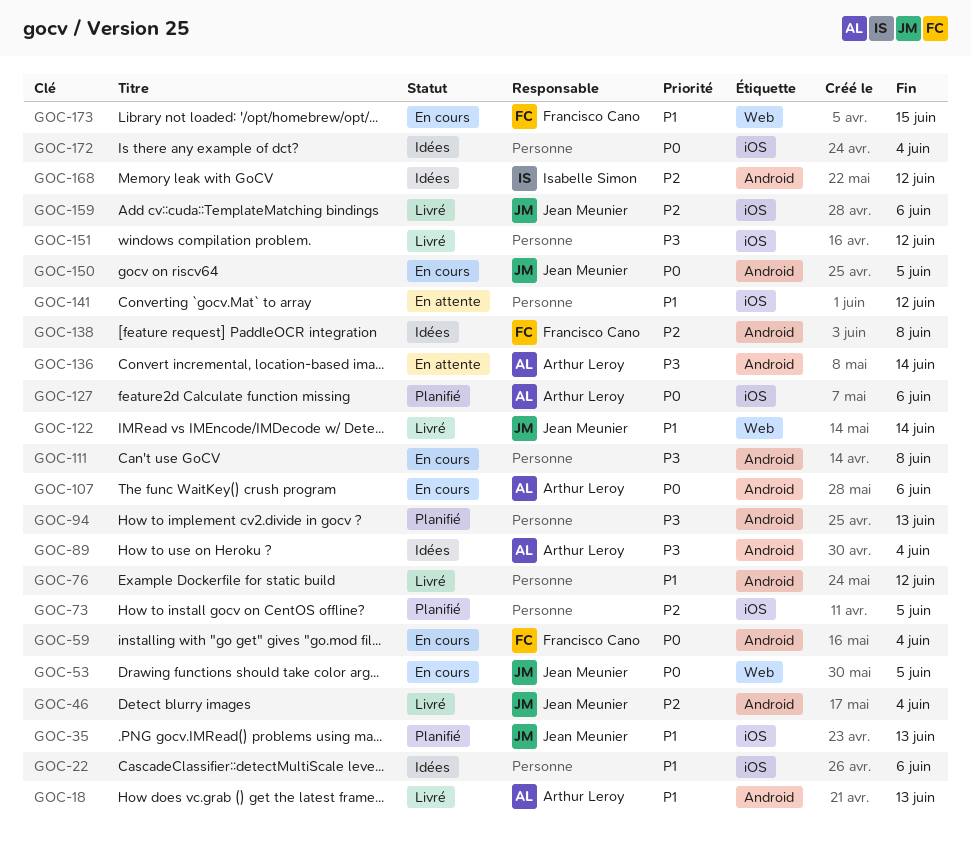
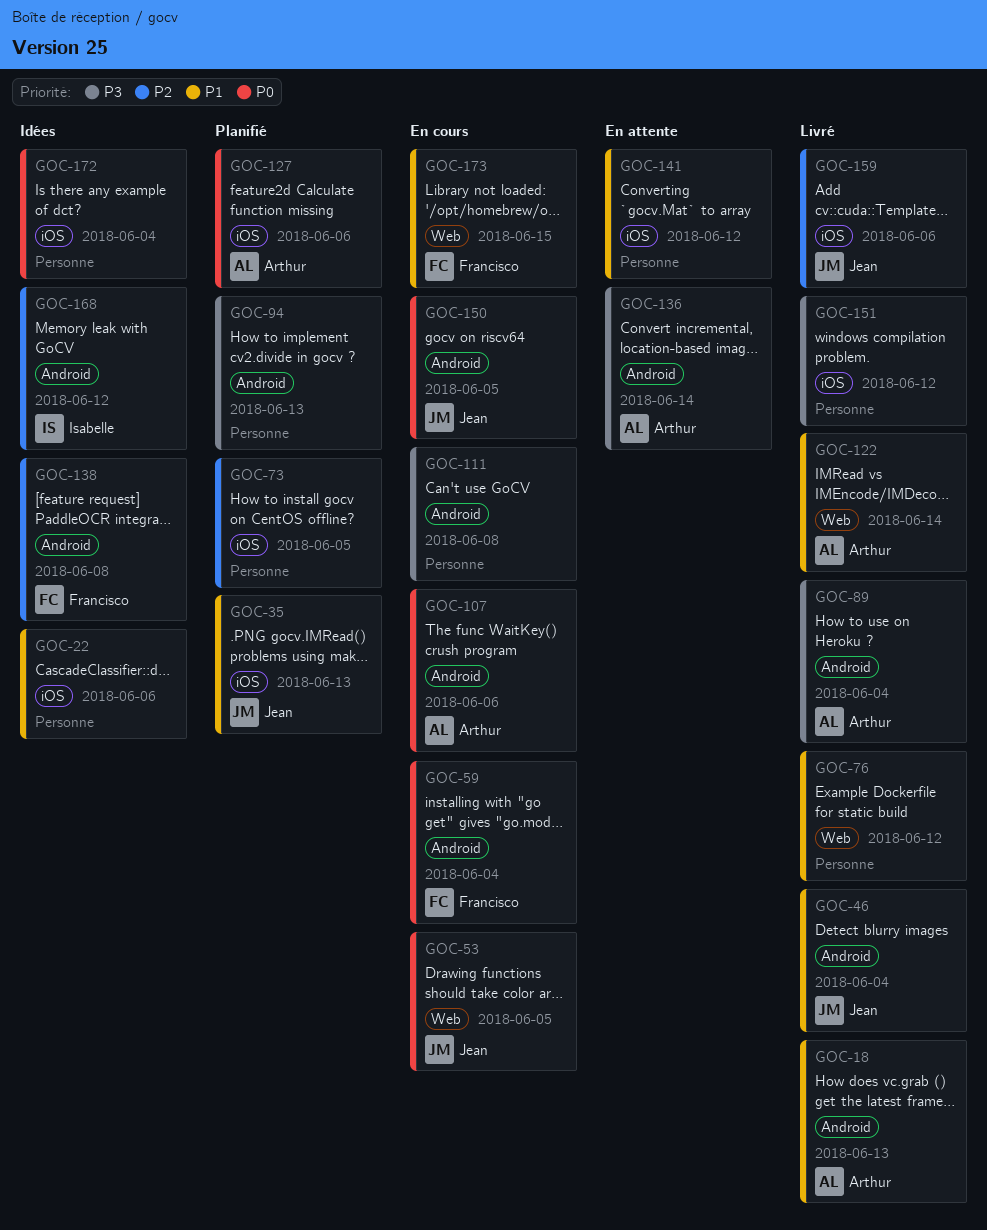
GOC-46, priority: P2 -> P1
GOC-76, label: Android -> Web
GOC-89, status: Idées -> Livré
GOC-122, owner: Jean Meunier -> Arthur Leroy

